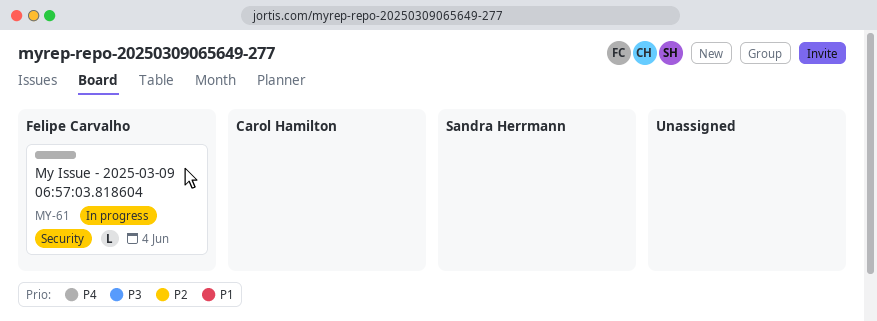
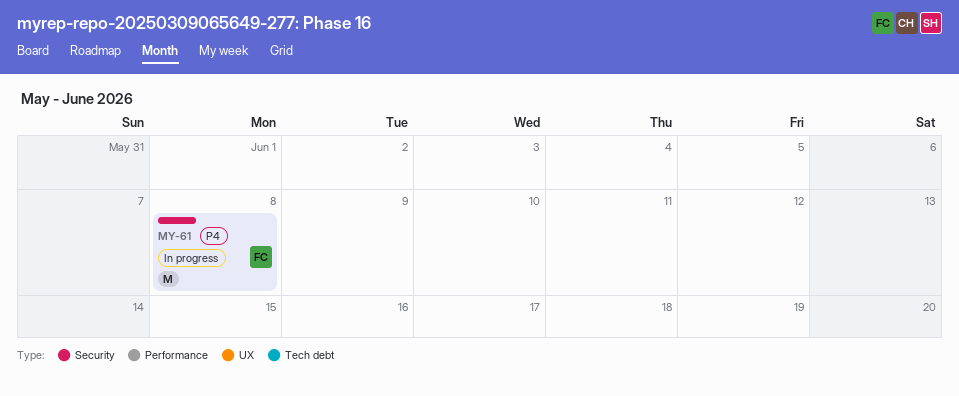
MY-61, estimate: L -> M
MY-61, due: Jun 4 -> Jun 8

